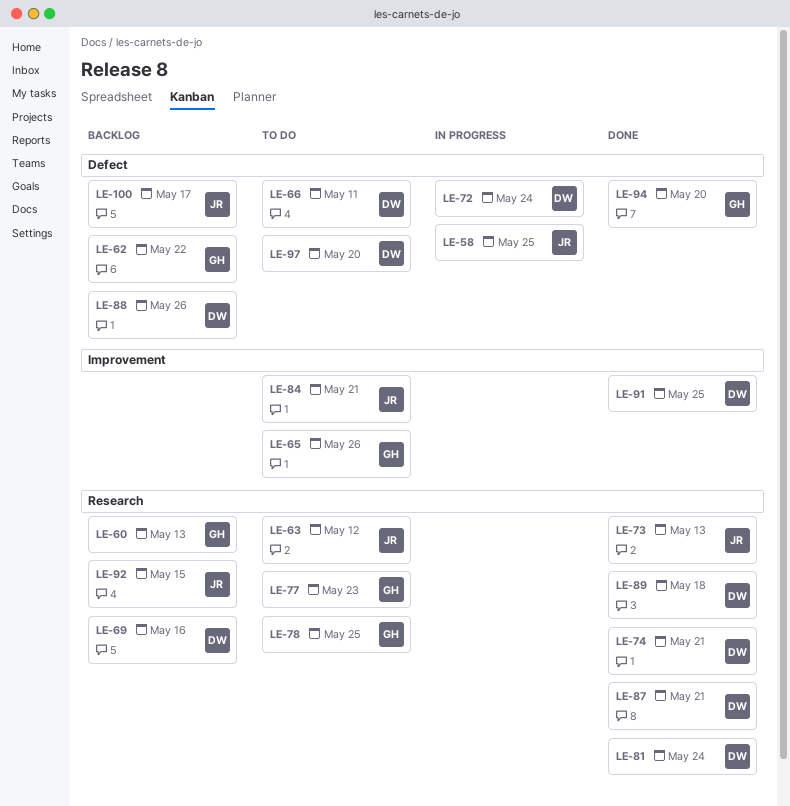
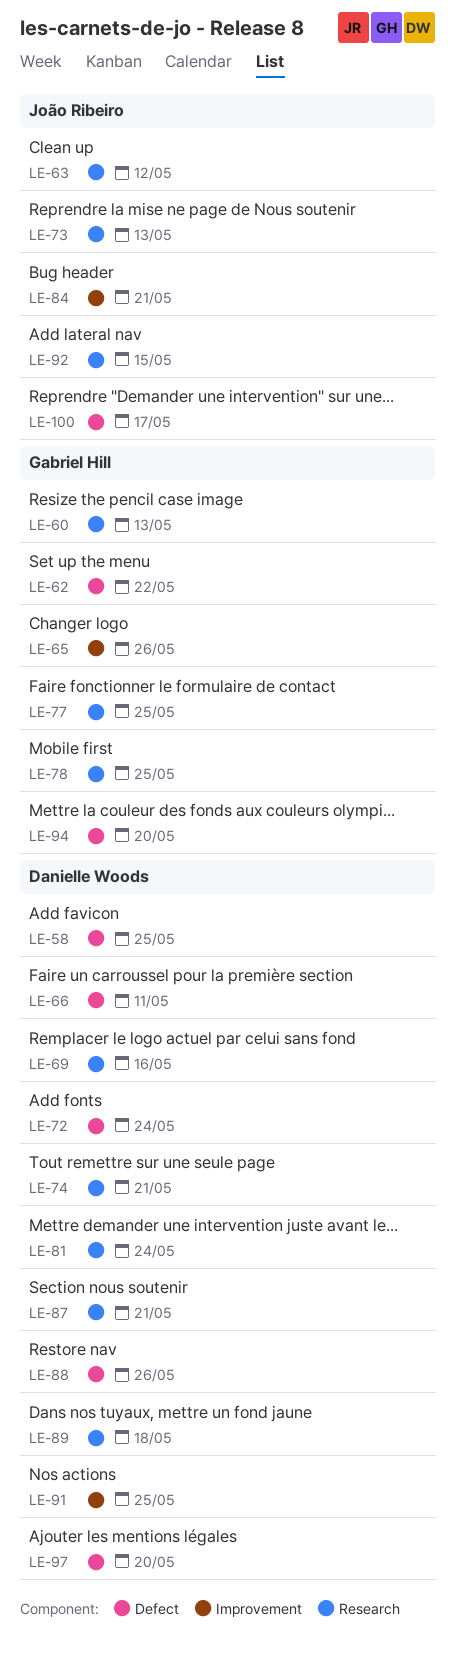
LE-58, owner: João Ribeiro -> Danielle Woods
LE-77, due: May 23 -> May 25

